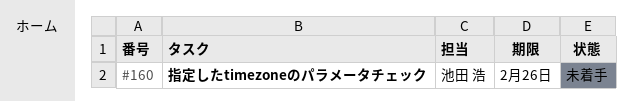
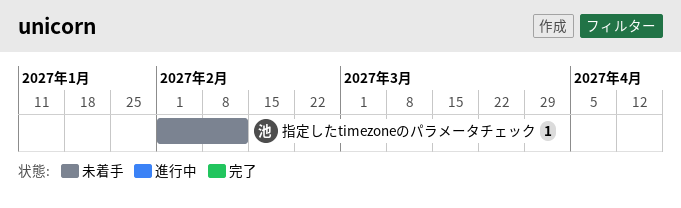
指定したtimezoneのパラメータチェック, due: Feb 26 -> Feb 12

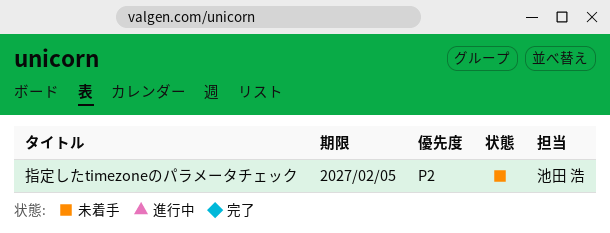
指定したtimezoneのパラメータチェック, due: Feb 12 -> Feb 5

